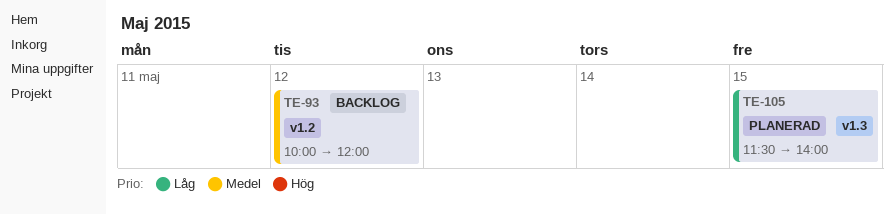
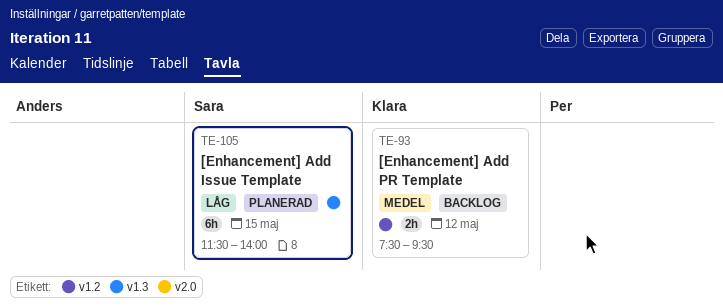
TE-93, begins: 10:00 -> 07:30
TE-93, ends: 12:00 -> 09:30

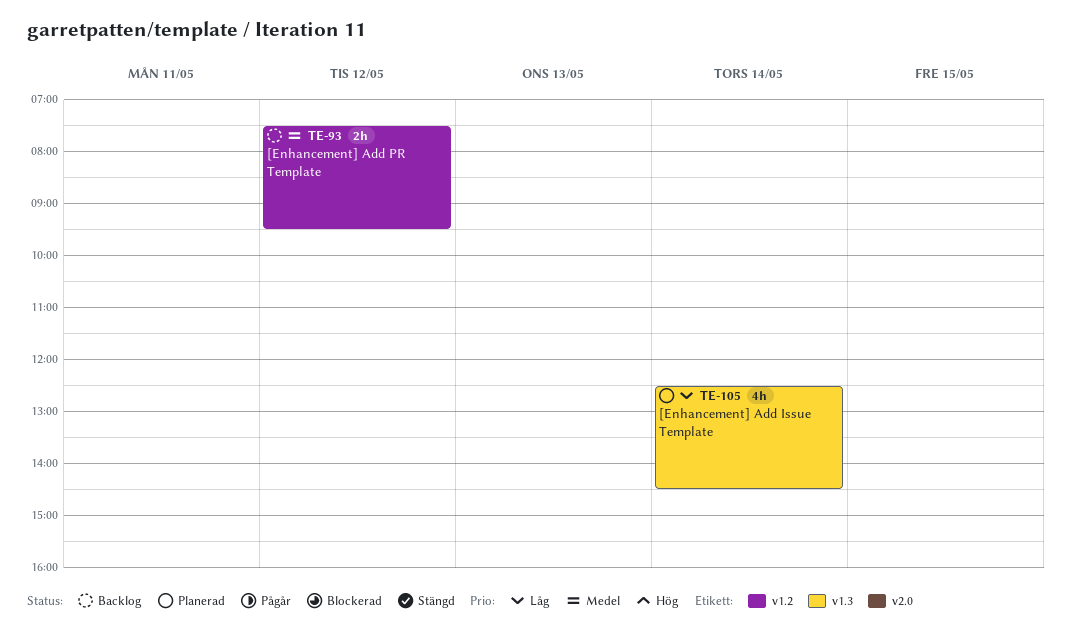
TE-105, estimate: 6h -> 4h
TE-105, day: May 15 -> May 14
TE-105, begins: 11:30 -> 12:30
TE-105, ends: 14:00 -> 14:30

